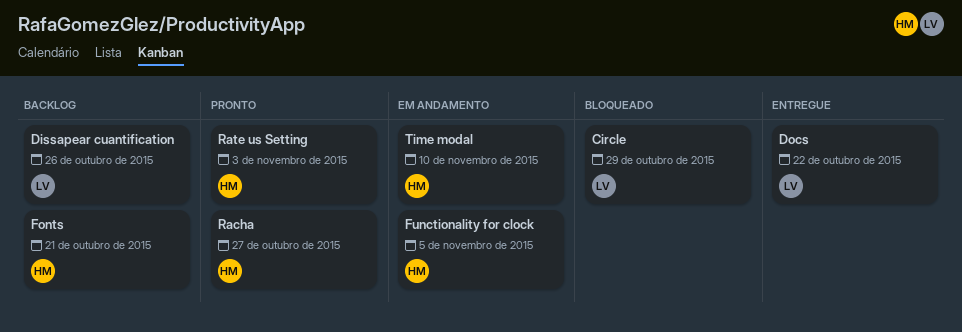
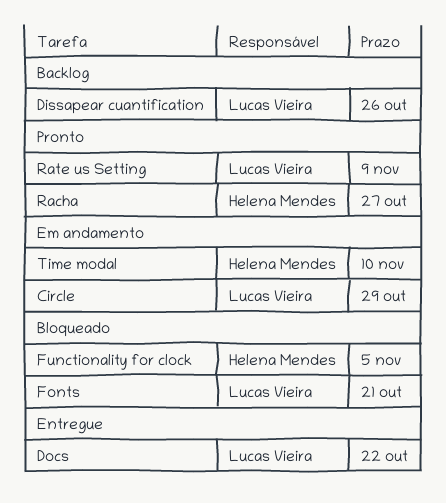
Circle, status: Bloqueado -> Em andamento
Fonts, status: Backlog -> Bloqueado
Fonts, owner: Helena Mendes -> Lucas Vieira
Functionality for clock, status: Em andamento -> Bloqueado
Rate us Setting, owner: Helena Mendes -> Lucas Vieira
Rate us Setting, due: Nov 3 -> Nov 9

